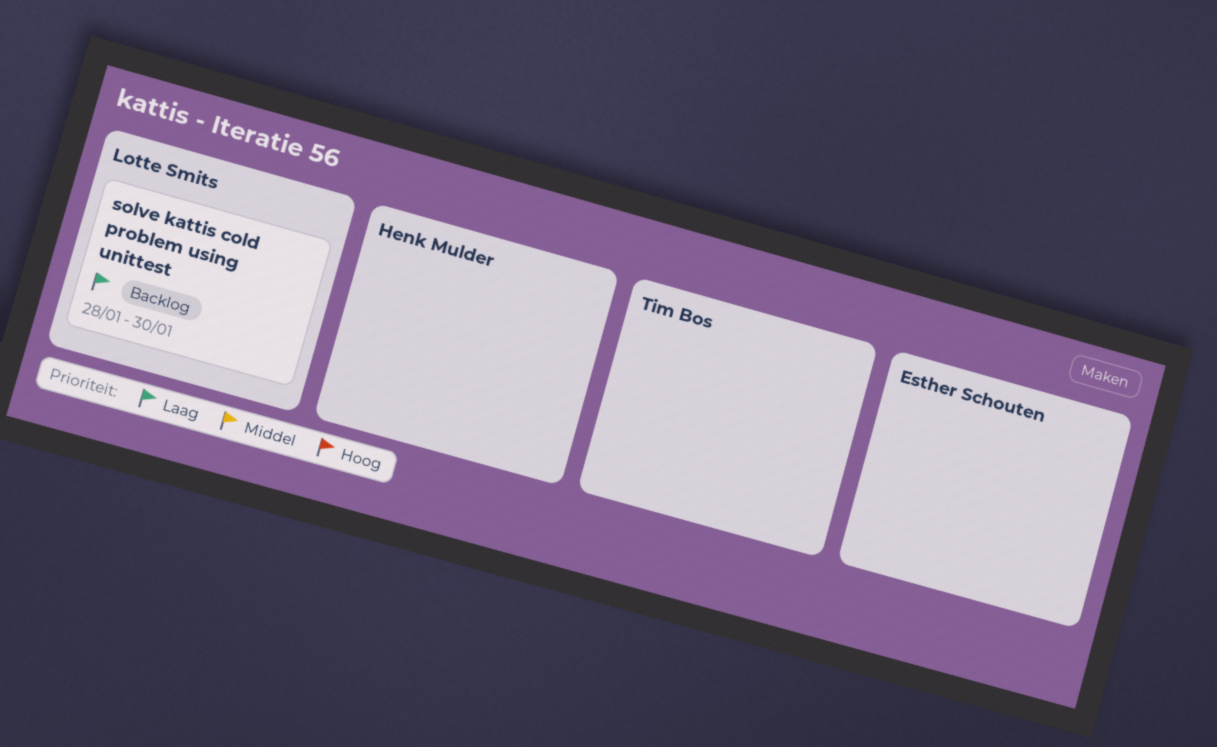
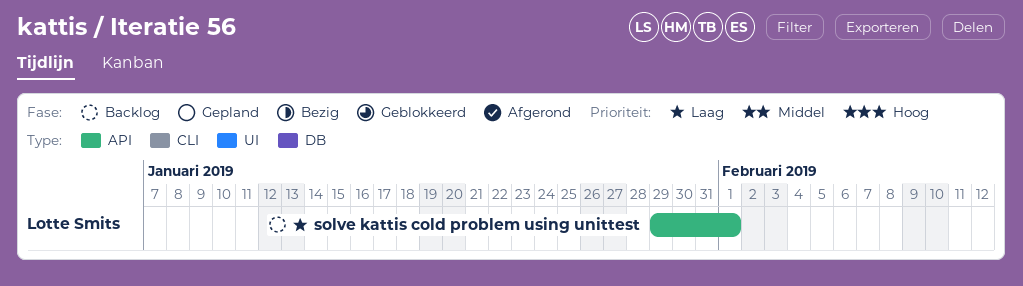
solve kattis cold problem using unittest, start: Jan 28 -> Jan 29
solve kattis cold problem using unittest, due: Jan 30 -> Feb 1

